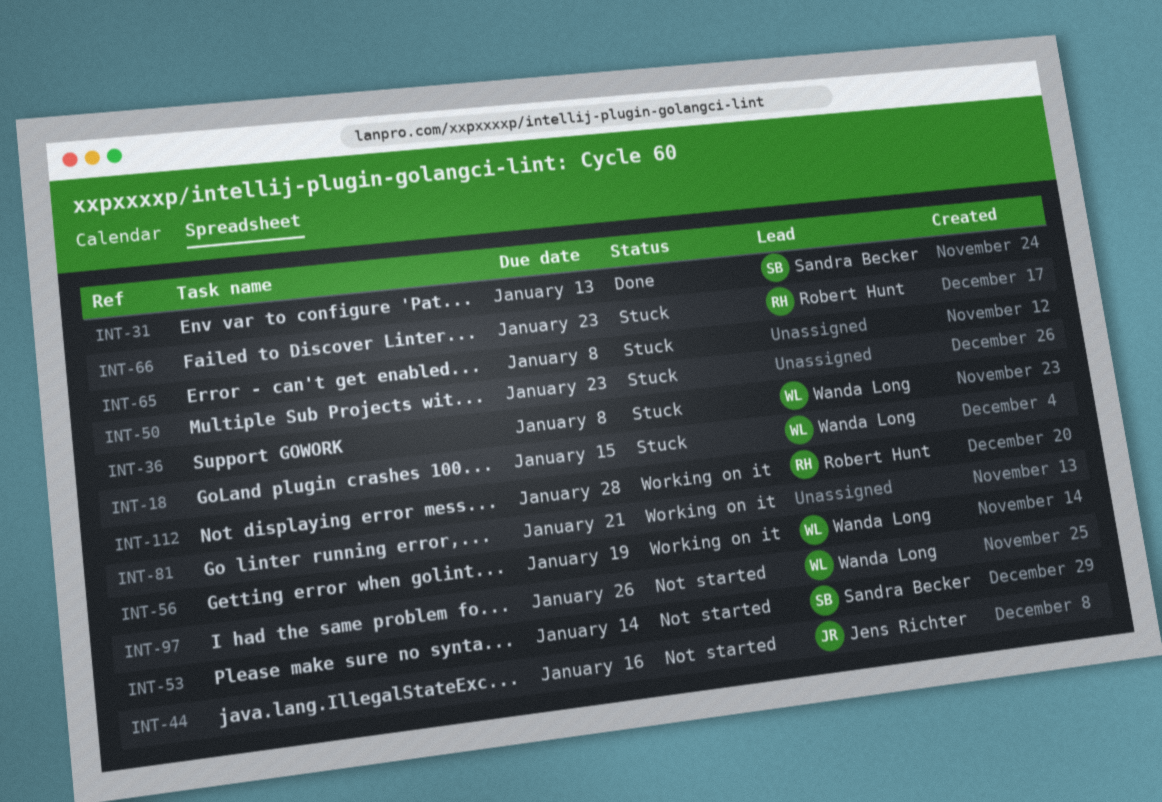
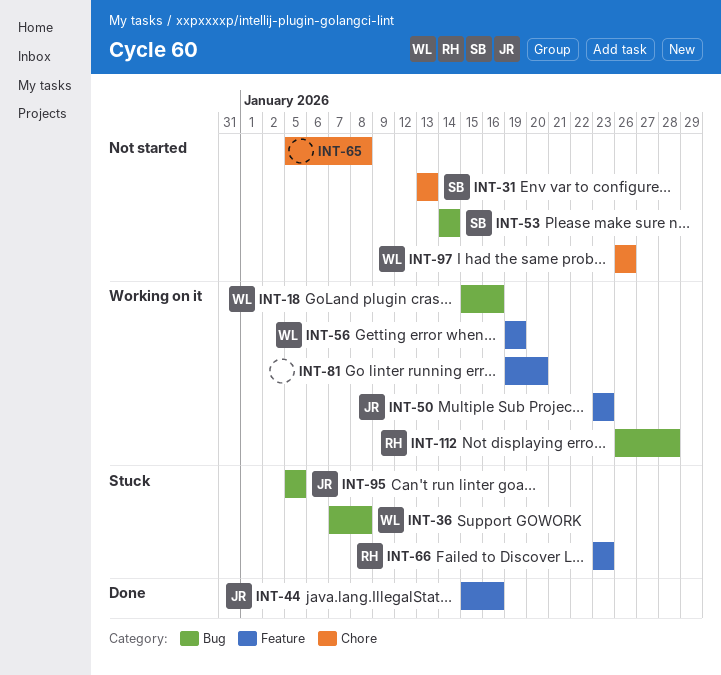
INT-18, status: Stuck -> Working on it
INT-18, due: Jan 15 -> Jan 16
INT-31, status: Done -> Not started
INT-44, status: Not started -> Done
INT-50, status: Stuck -> Working on it
INT-50, owner: none -> Jens Richter
INT-65, status: Stuck -> Not started
INT-81, due: Jan 21 -> Jan 20
INT-95: none -> present

